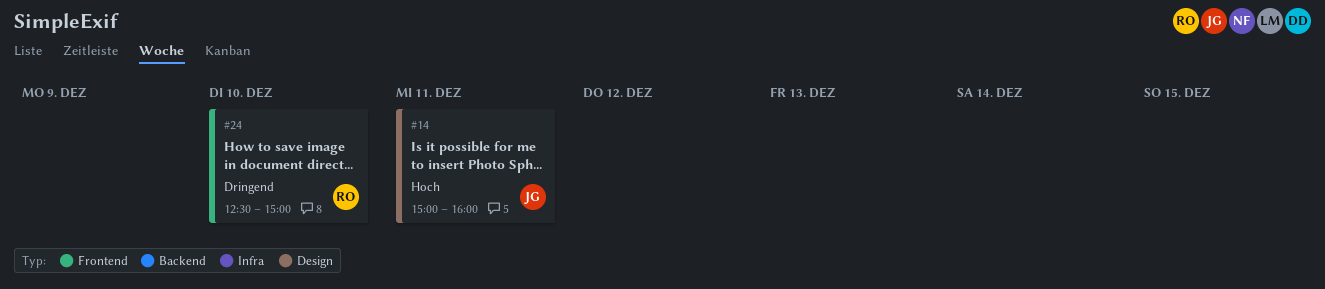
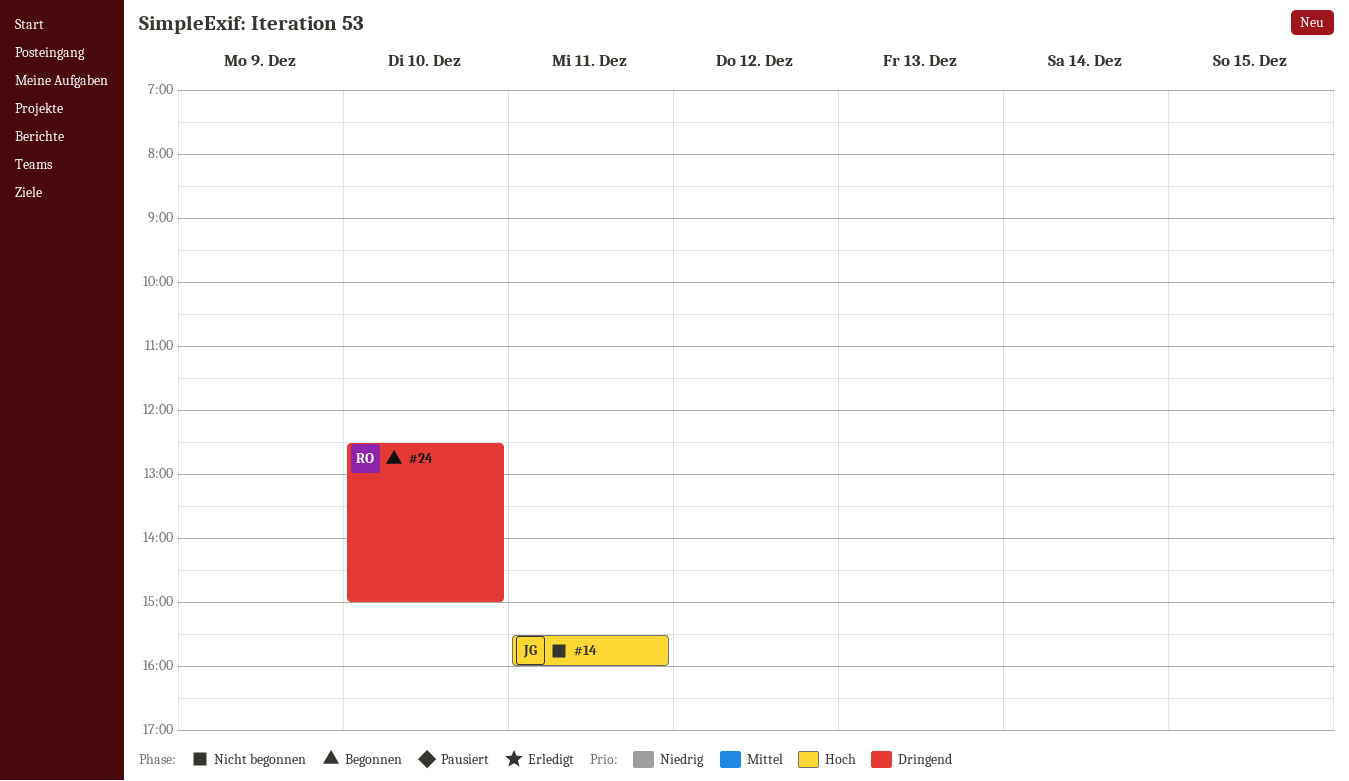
#14, begins: 15:00 -> 15:30

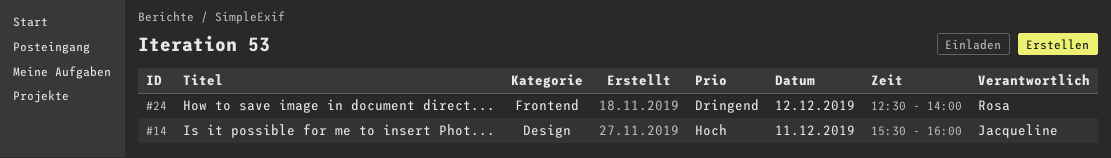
#24, day: Dec 10 -> Dec 12
#24, ends: 15:00 -> 14:00

